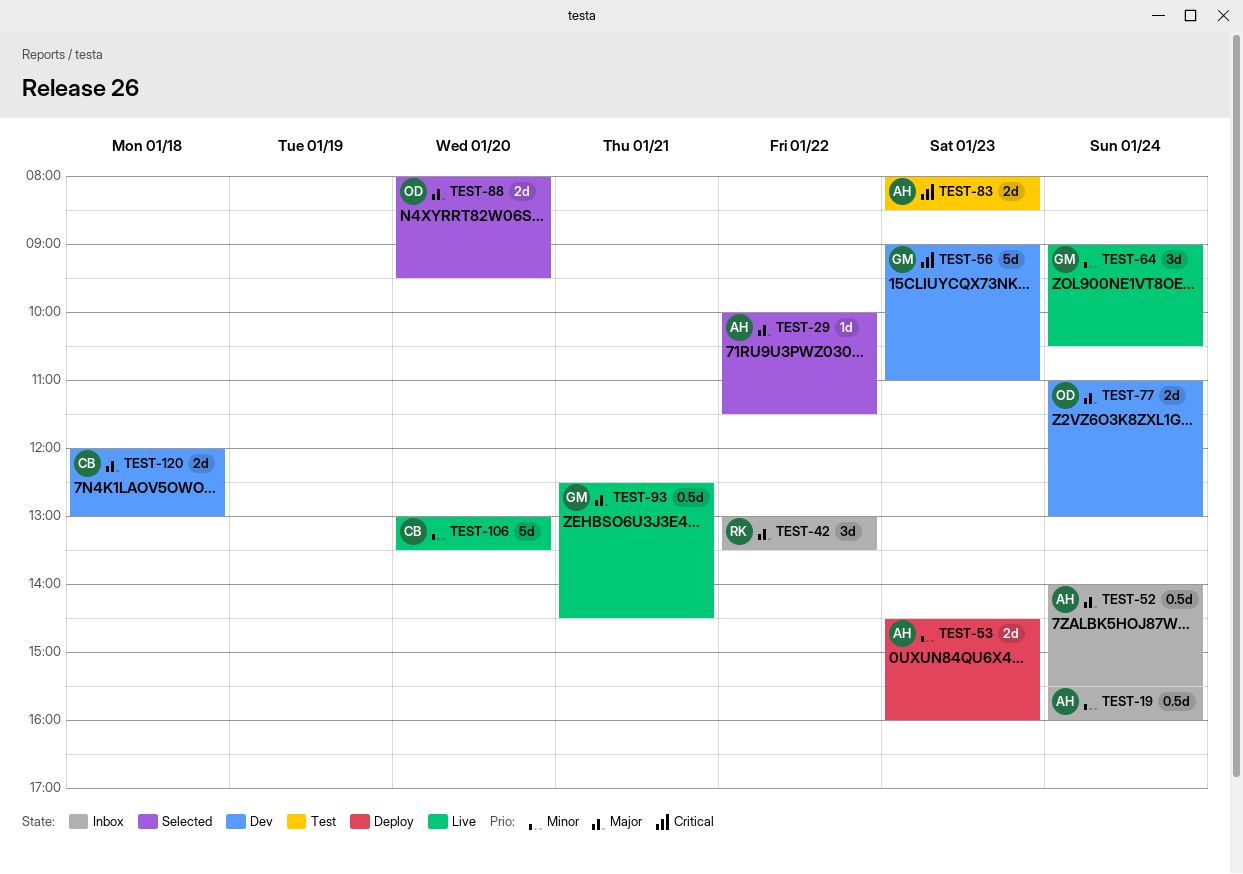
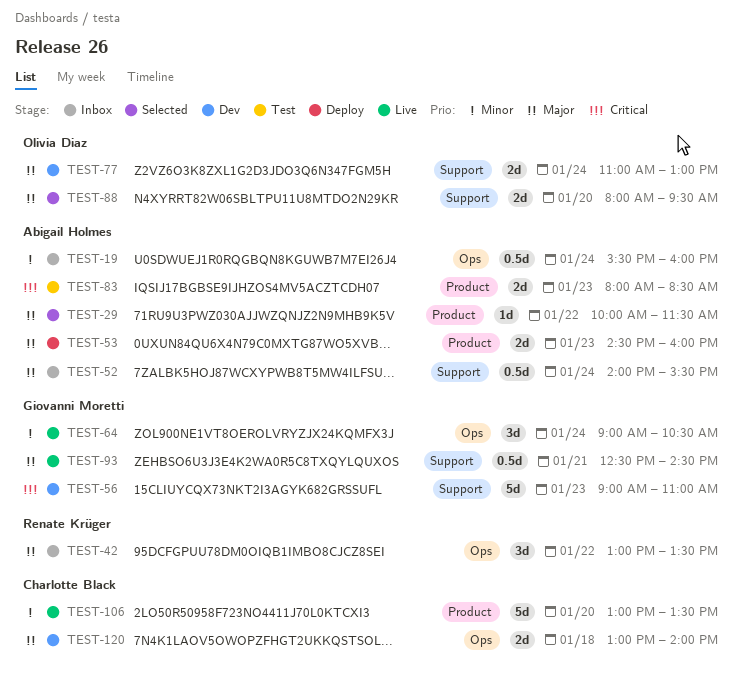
TEST-53, priority: Minor -> Major
TEST-120, begins: 12:00 -> 13:00
TEST-120, ends: 13:00 -> 14:00

